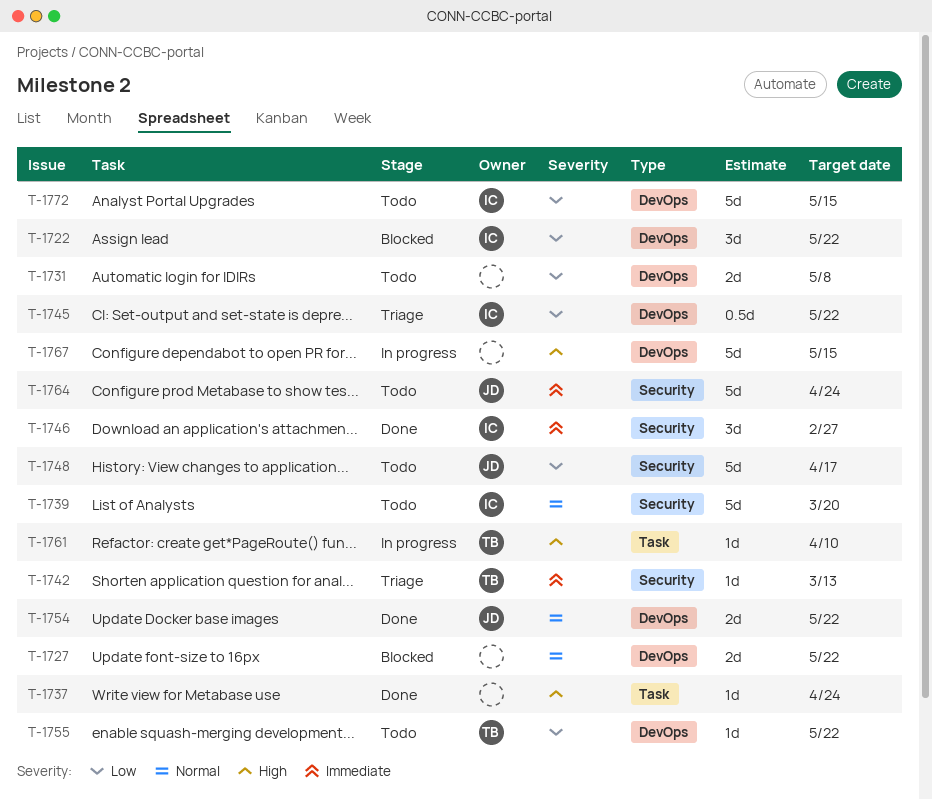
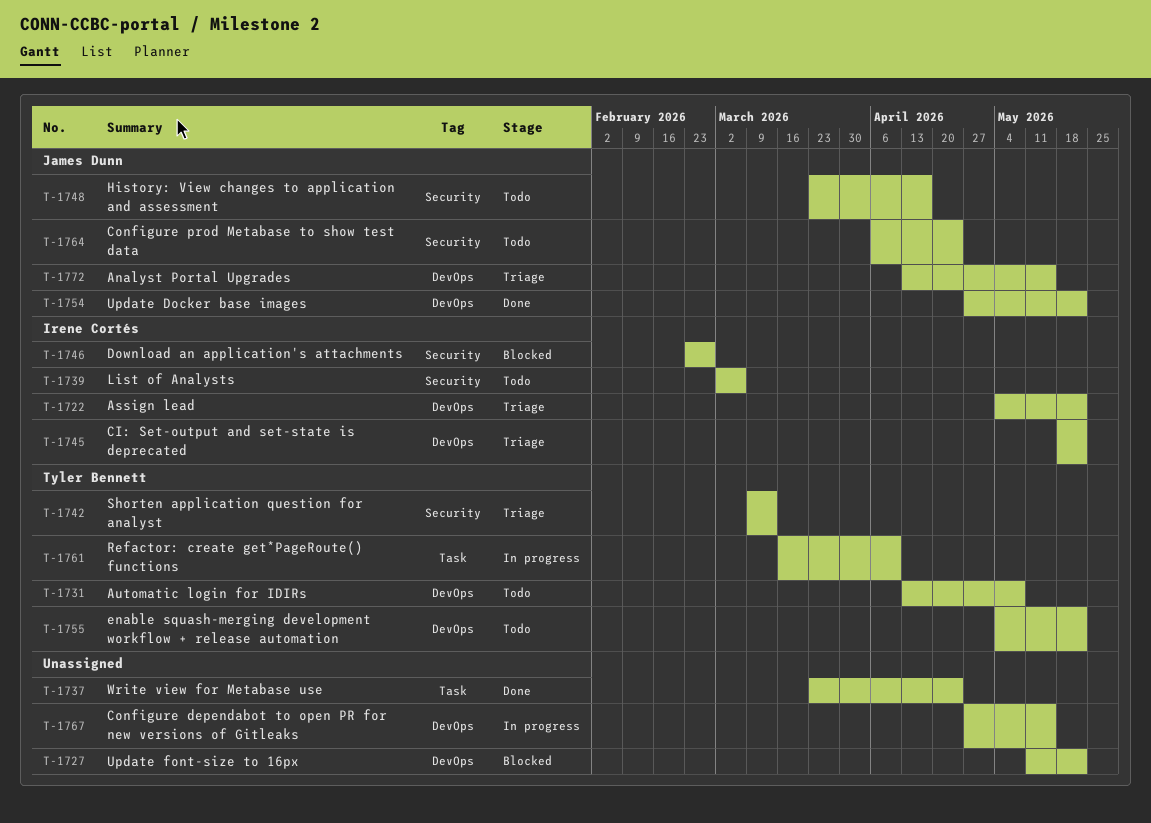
T-1722, status: Blocked -> Triage
T-1731, owner: none -> Tyler Bennett
T-1739, due: Mar 20 -> Mar 6
T-1746, status: Done -> Blocked
T-1772, status: Todo -> Triage
T-1772, owner: Irene Cortés -> James Dunn

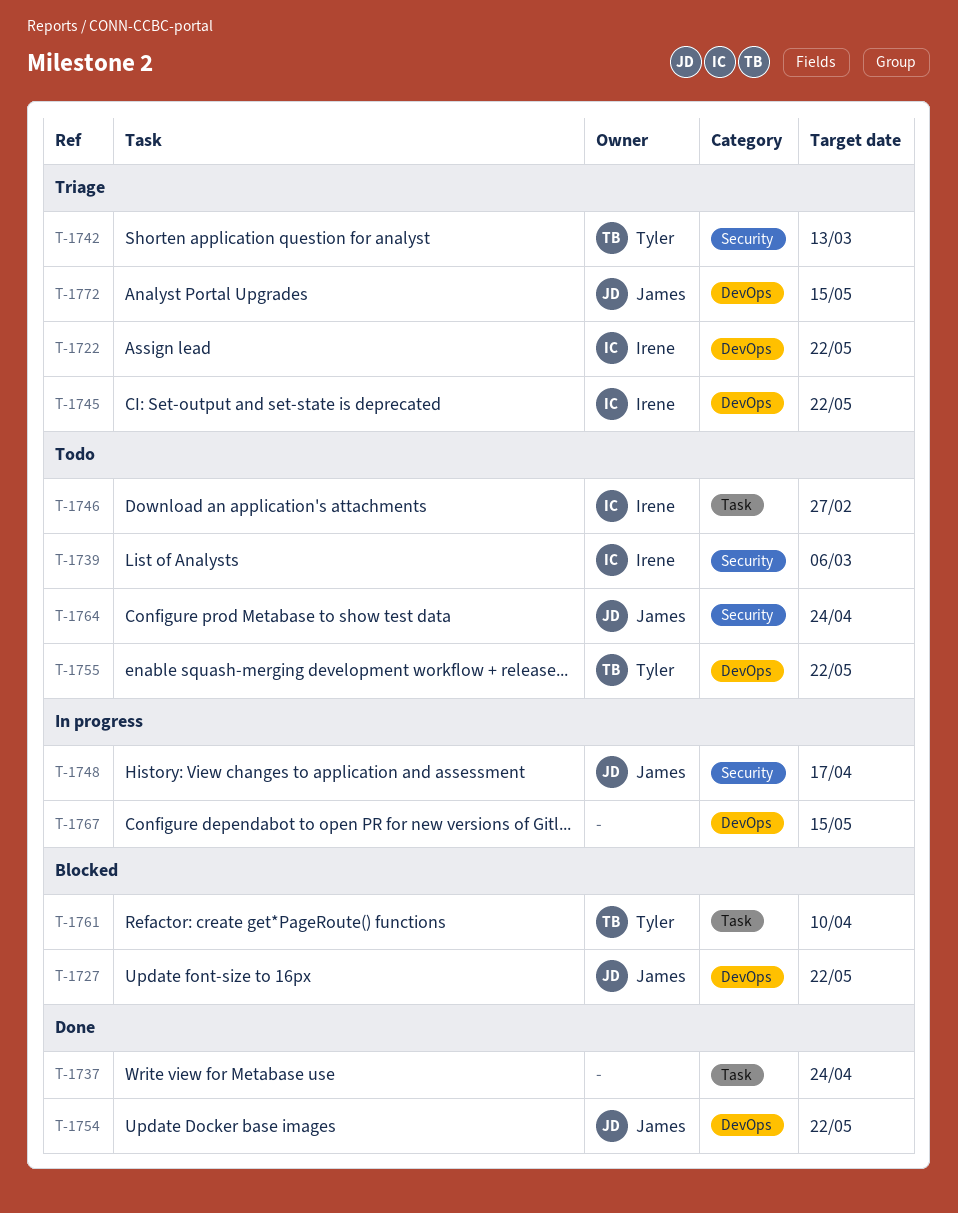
T-1727, owner: none -> James Dunn
T-1731: present -> none
T-1746, status: Blocked -> Todo
T-1746, label: Security -> Task
T-1748, status: Todo -> In progress
T-1761, status: In progress -> Blocked

